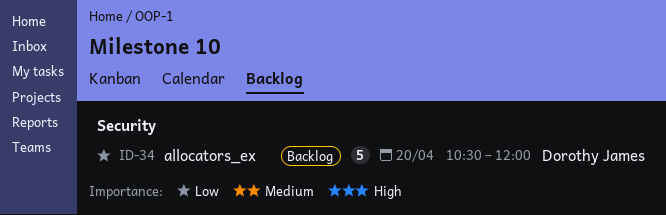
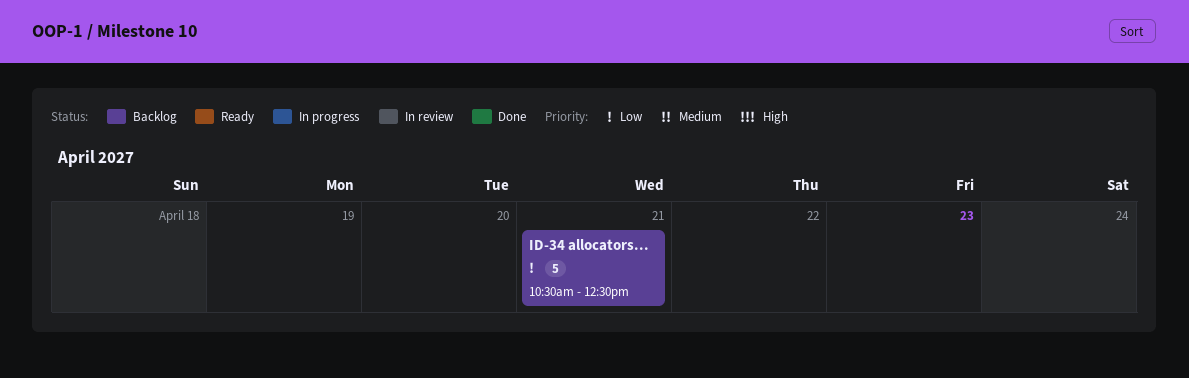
ID-34, day: Apr 20 -> Apr 21
ID-34, ends: 12:00 -> 12:30

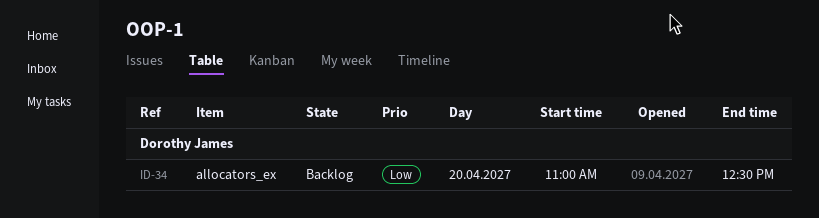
ID-34, day: Apr 21 -> Apr 20
ID-34, begins: 10:30 -> 11:00

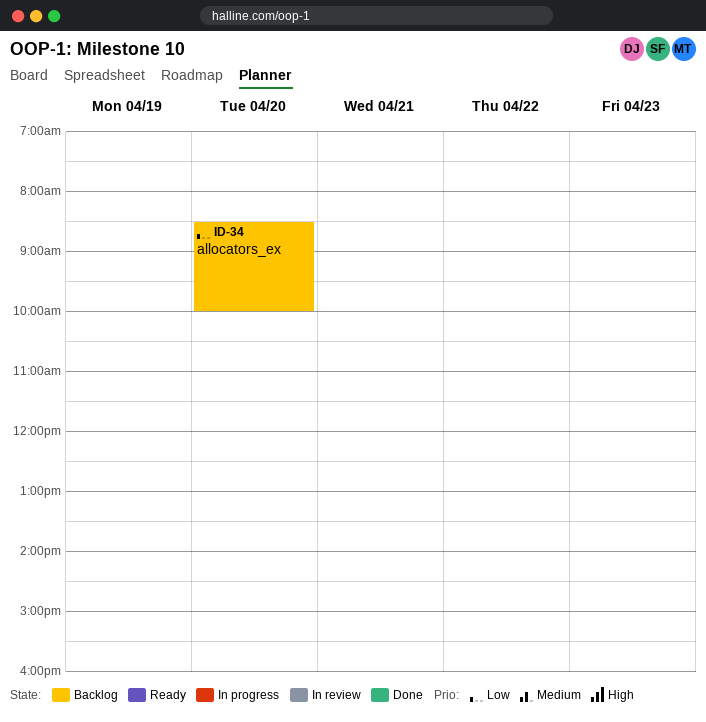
ID-34, begins: 11:00 -> 08:30
ID-34, ends: 12:30 -> 10:00

